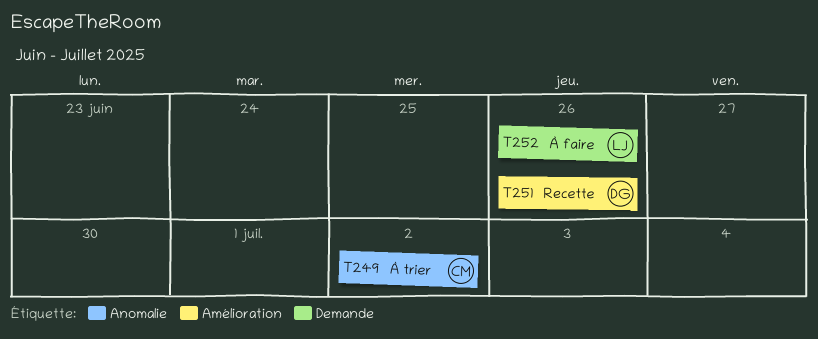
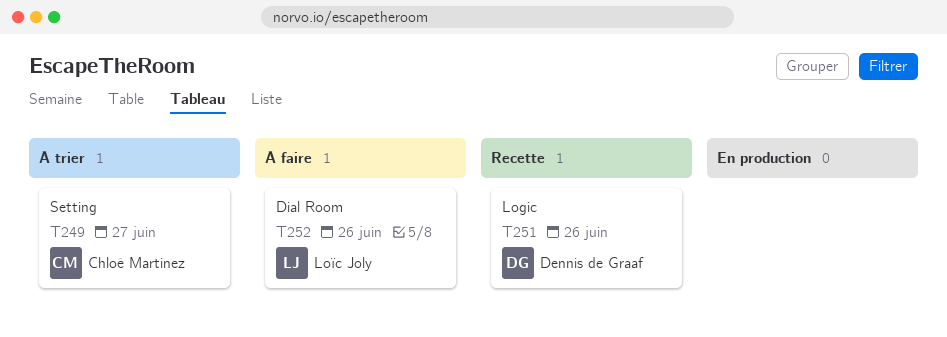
T249, due: Jul 2 -> Jun 27

